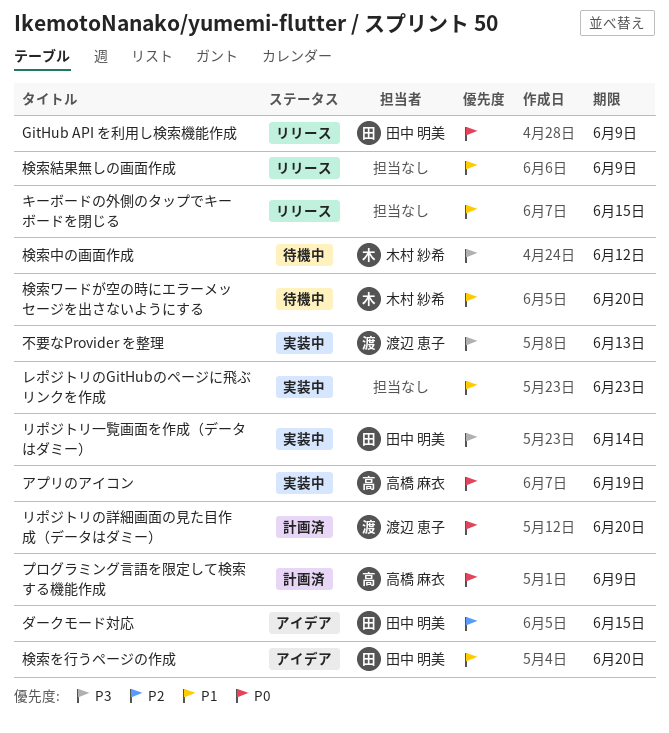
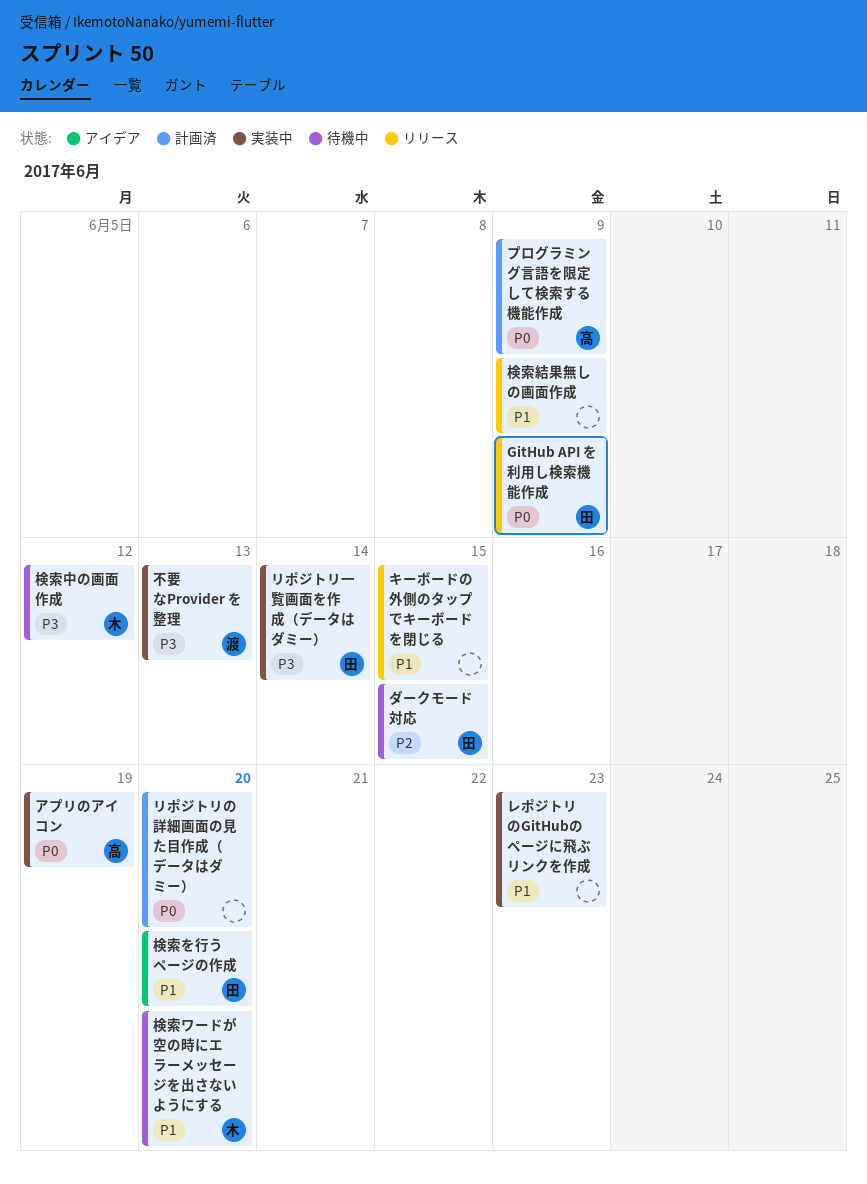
ダークモード対応, status: アイデア -> 待機中
リポジトリの詳細画面の見た目作成（データはダミー）, owner: 渡辺 恵子 -> none

